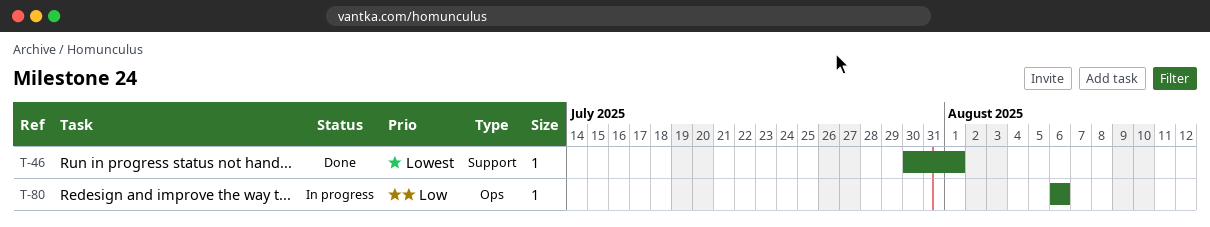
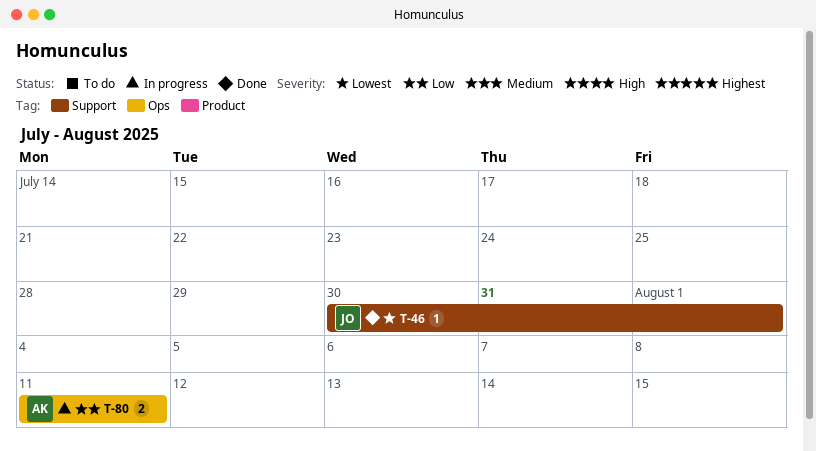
T-80, estimate: 1 -> 2
T-80, start: Aug 6 -> Aug 11
T-80, due: Aug 6 -> Aug 11

